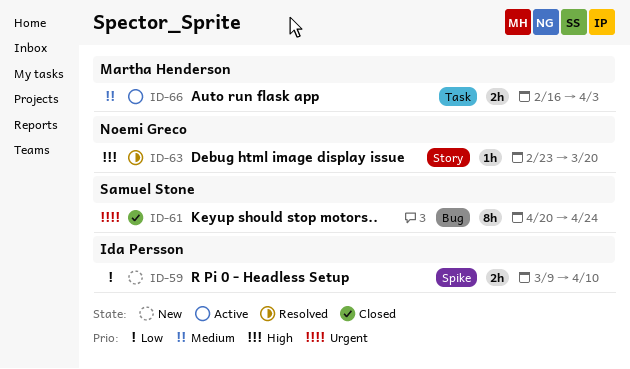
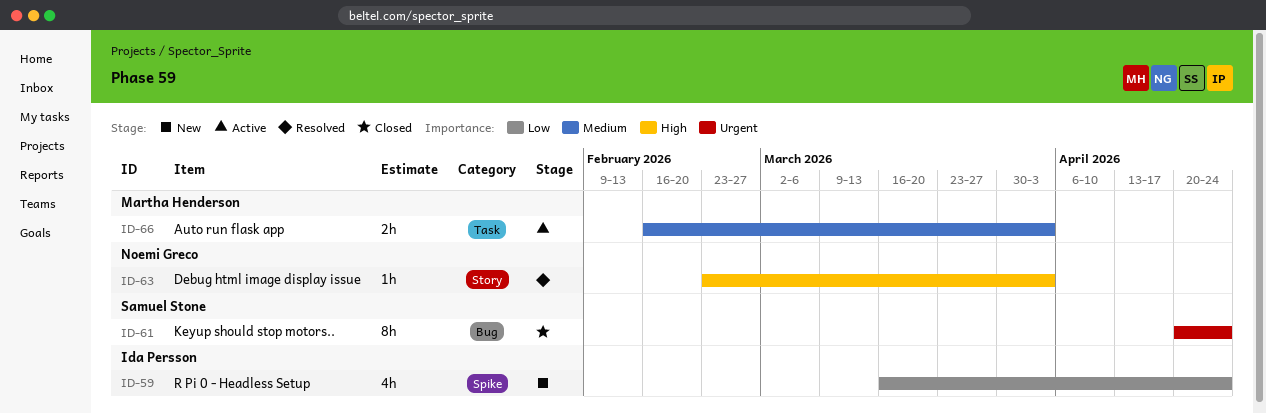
ID-59, estimate: 2h -> 4h
ID-59, start: Mar 9 -> Mar 16
ID-59, due: Apr 10 -> Apr 24
ID-63, due: Mar 20 -> Apr 3

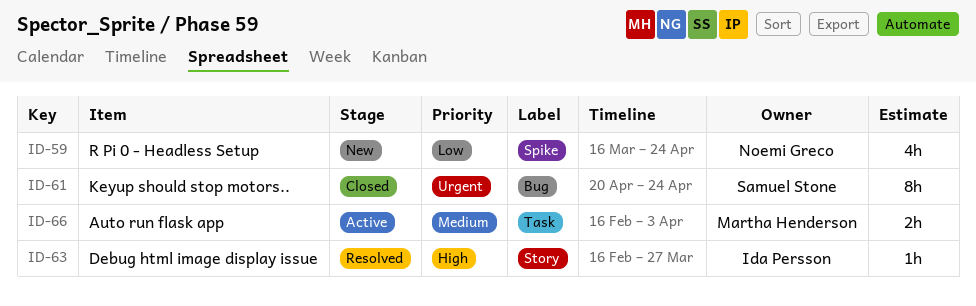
ID-59, owner: Ida Persson -> Noemi Greco
ID-63, owner: Noemi Greco -> Ida Persson
ID-63, start: Feb 23 -> Feb 16
ID-63, due: Apr 3 -> Mar 27

